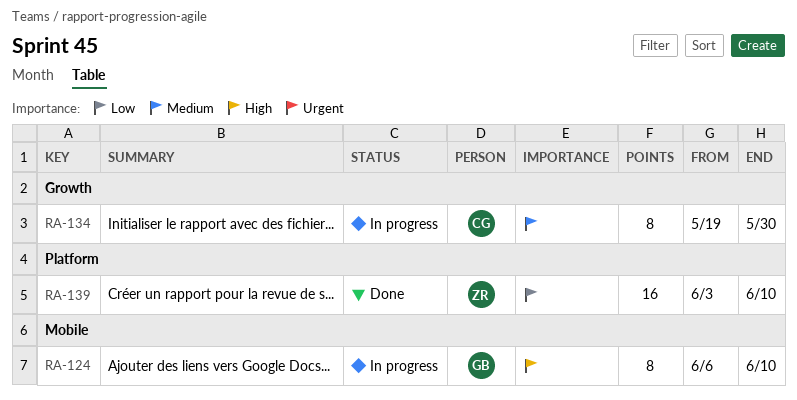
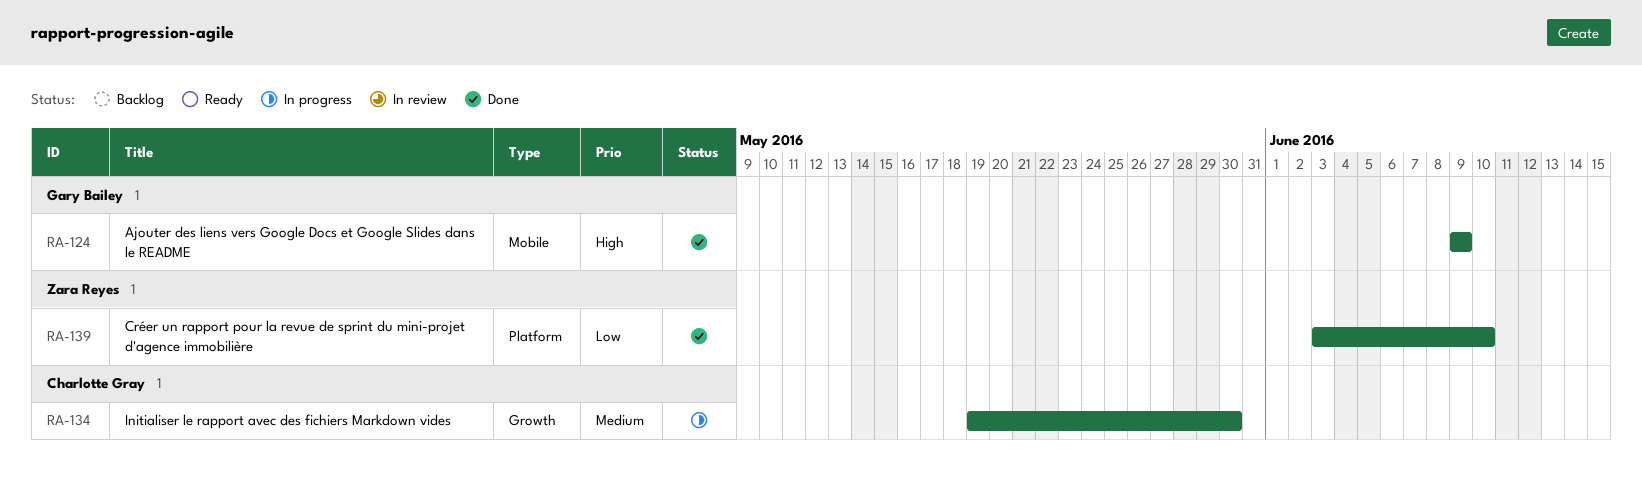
RA-124, status: In progress -> Done
RA-124, start: Jun 6 -> Jun 9
RA-124, due: Jun 10 -> Jun 9

